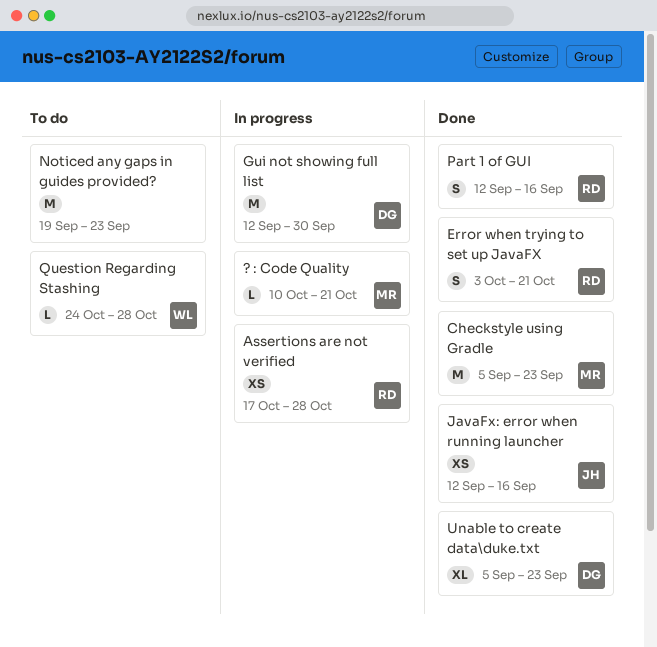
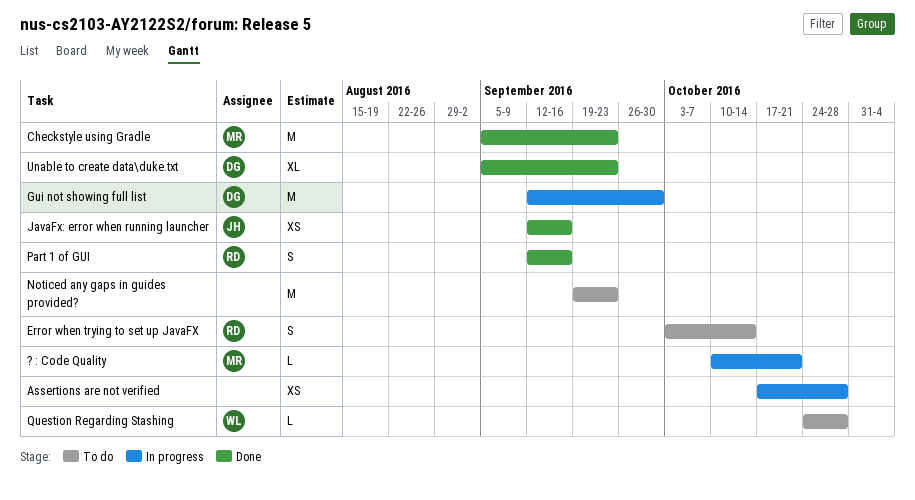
Assertions are not verified, owner: RD -> none
Error when trying to set up JavaFX, status: Done -> To do
Error when trying to set up JavaFX, due: Oct 21 -> Oct 14

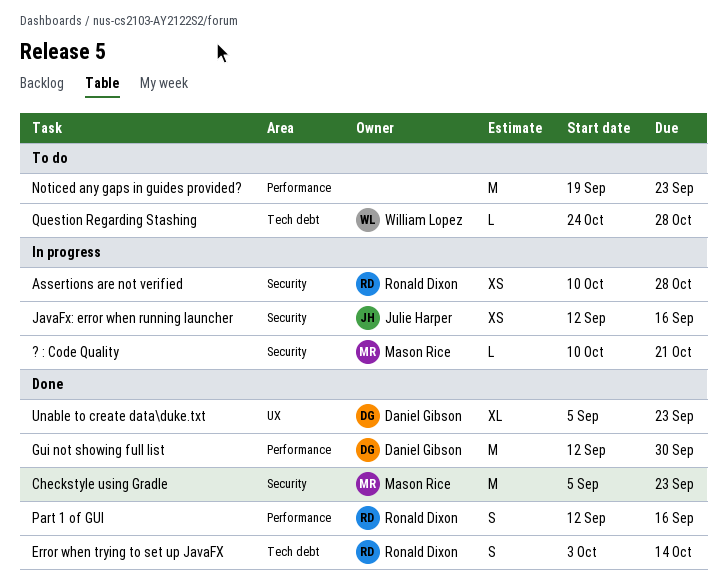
Assertions are not verified, owner: none -> Ronald Dixon
Assertions are not verified, start: Oct 17 -> Oct 10
Error when trying to set up JavaFX, status: To do -> Done
Gui not showing full list, status: In progress -> Done
JavaFx: error when running launcher, status: Done -> In progress

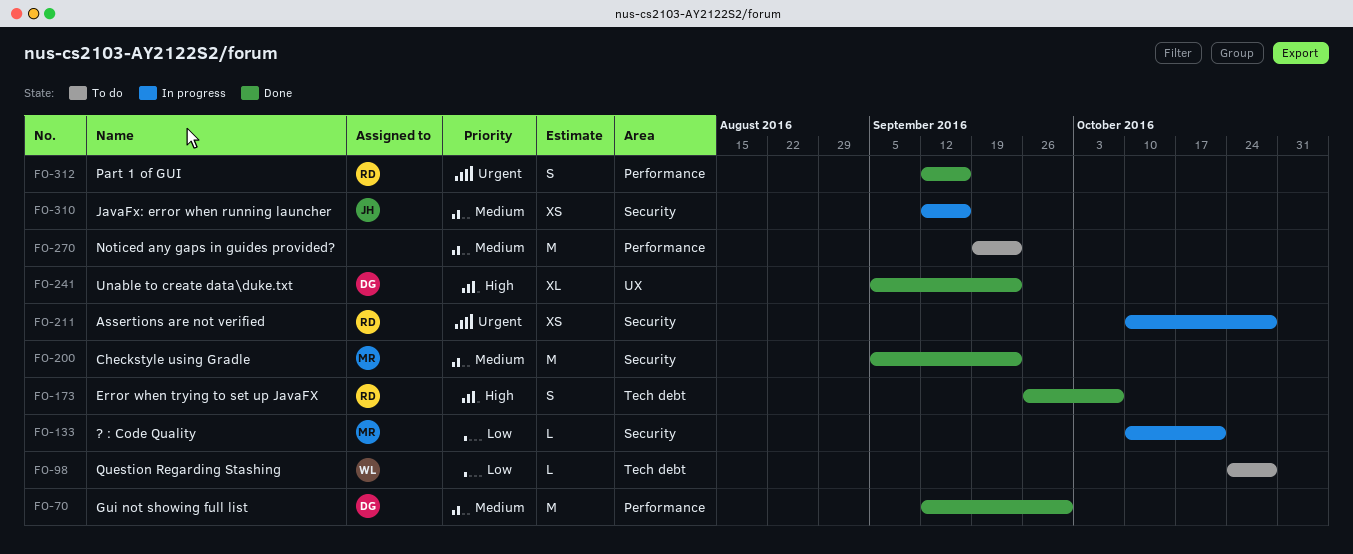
Error when trying to set up JavaFX, start: Oct 3 -> Sep 26
Error when trying to set up JavaFX, due: Oct 14 -> Oct 7

